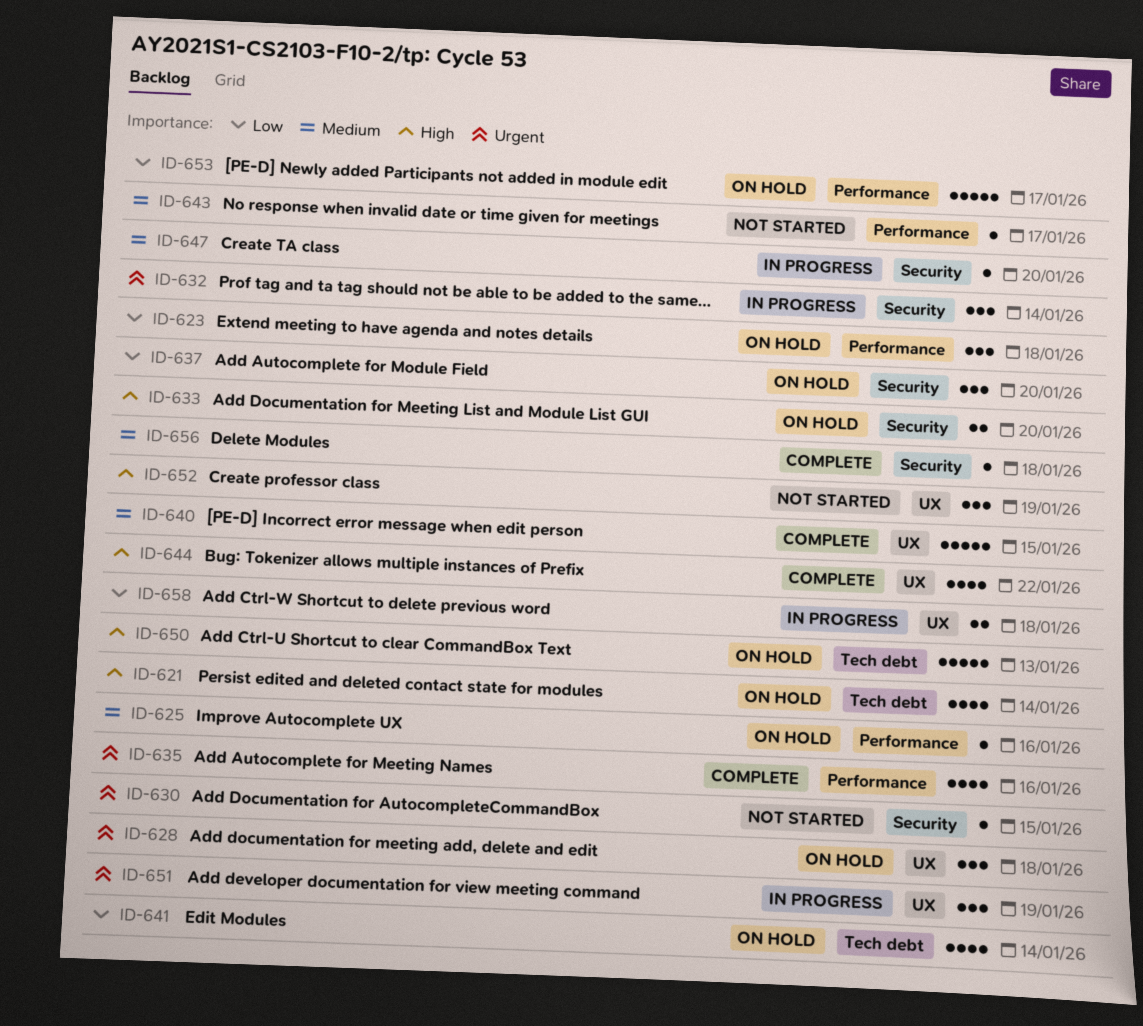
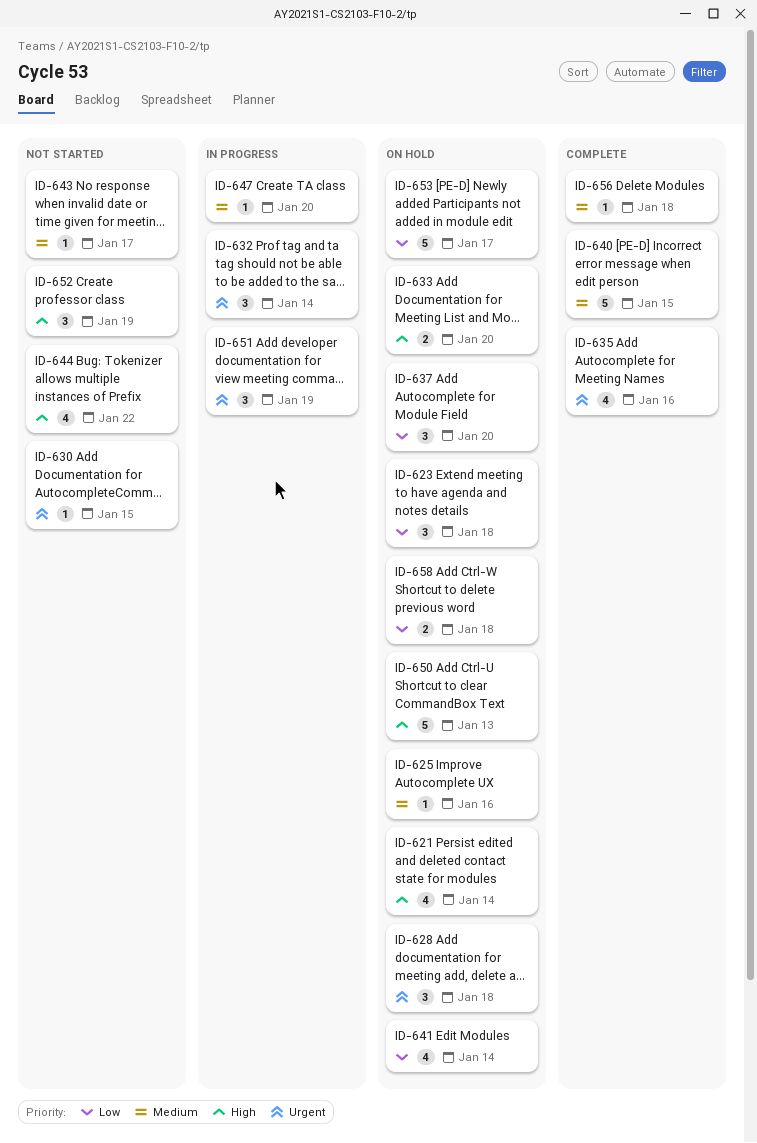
ID-644, status: Complete -> Not started
ID-658, status: In progress -> On hold

